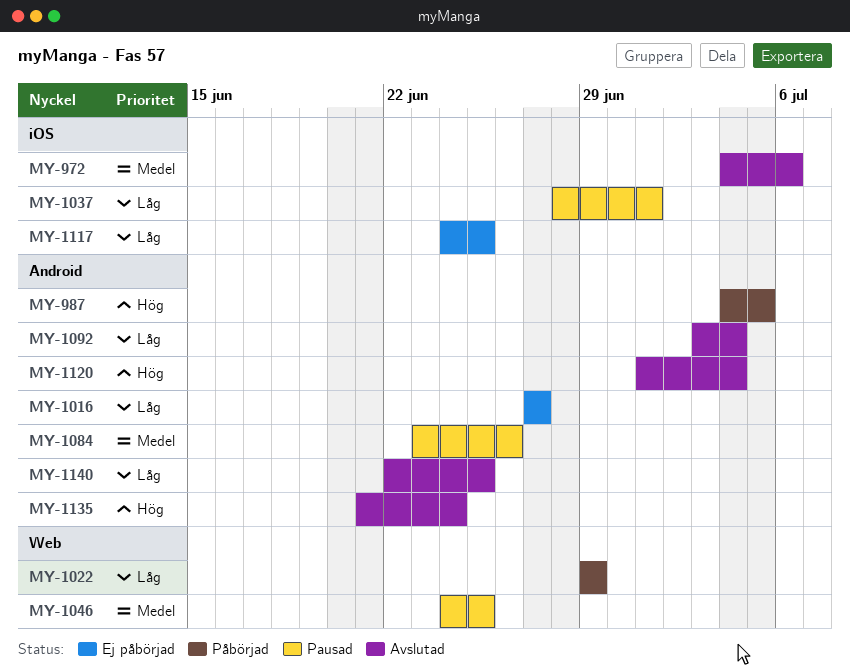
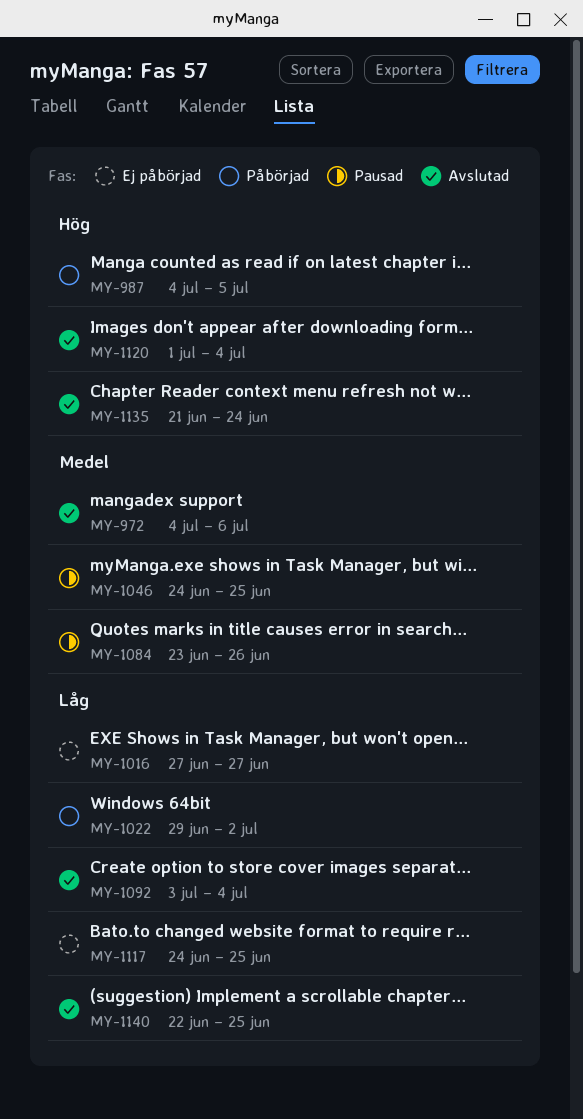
MY-1022, due: Jun 29 -> Jul 2
MY-1037: present -> none

